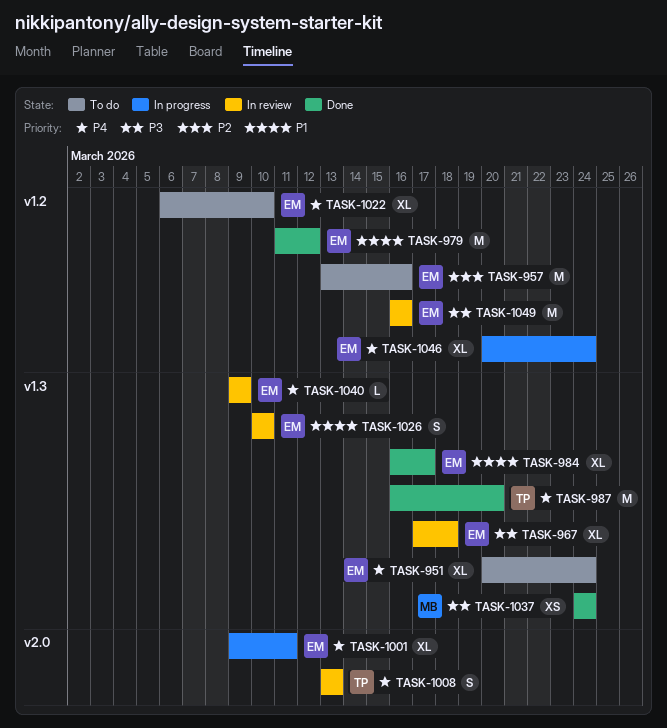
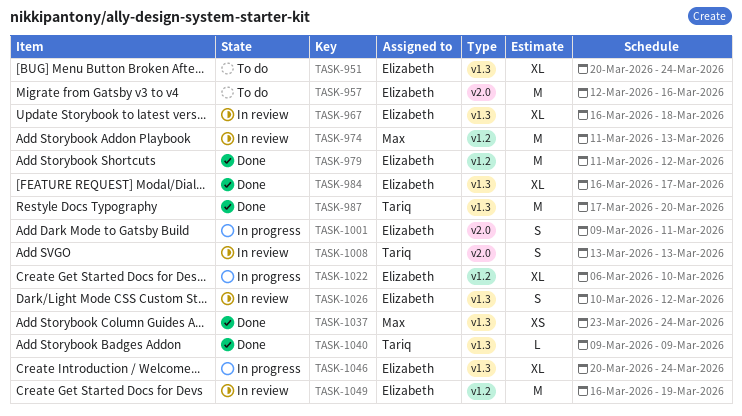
TASK-957, label: v1.2 -> v2.0
TASK-957, start: Mar 13 -> Mar 12
TASK-967, start: Mar 17 -> Mar 16
TASK-974: none -> present
TASK-987, start: Mar 16 -> Mar 17
TASK-1001, estimate: XL -> S
TASK-1022, status: To do -> In progress
TASK-1026, due: Mar 10 -> Mar 12
TASK-1037, start: Mar 24 -> Mar 23
TASK-1040, status: In review -> Done
TASK-1040, owner: Elizabeth -> Tariq
TASK-1046, label: v1.2 -> v1.3
TASK-1049, due: Mar 16 -> Mar 19

